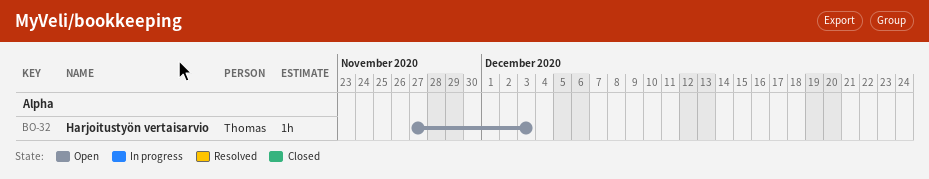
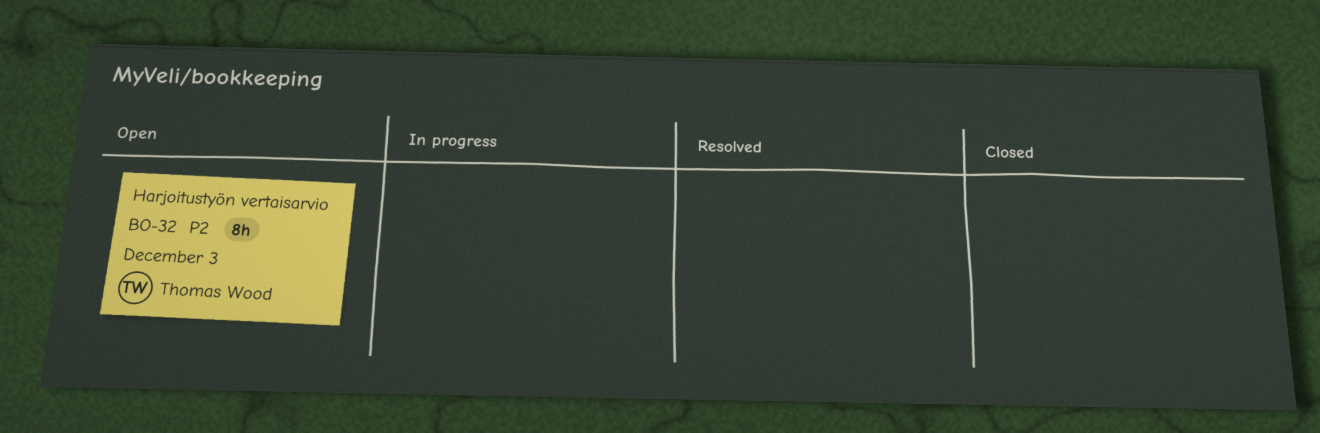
BO-32, estimate: 1h -> 8h

